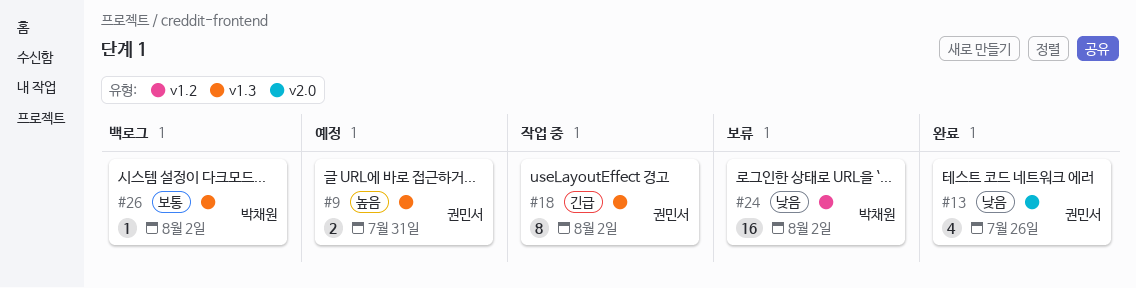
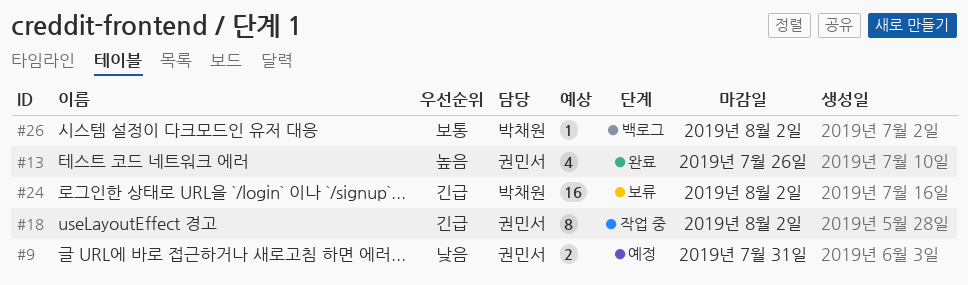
#9, priority: 높음 -> 낮음
#13, priority: 낮음 -> 높음
#24, priority: 낮음 -> 긴급

